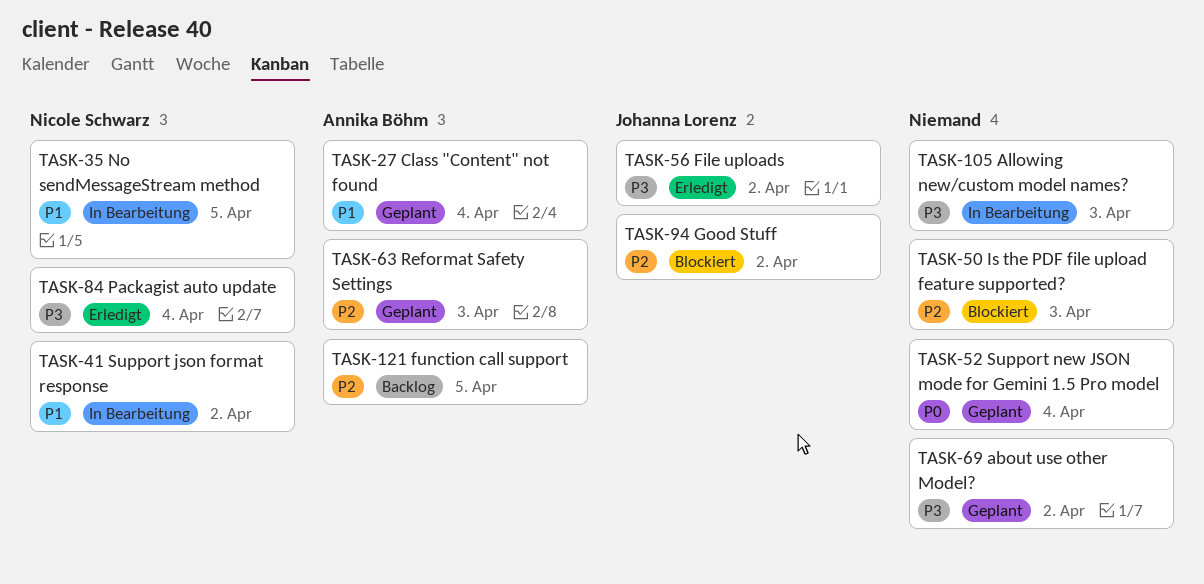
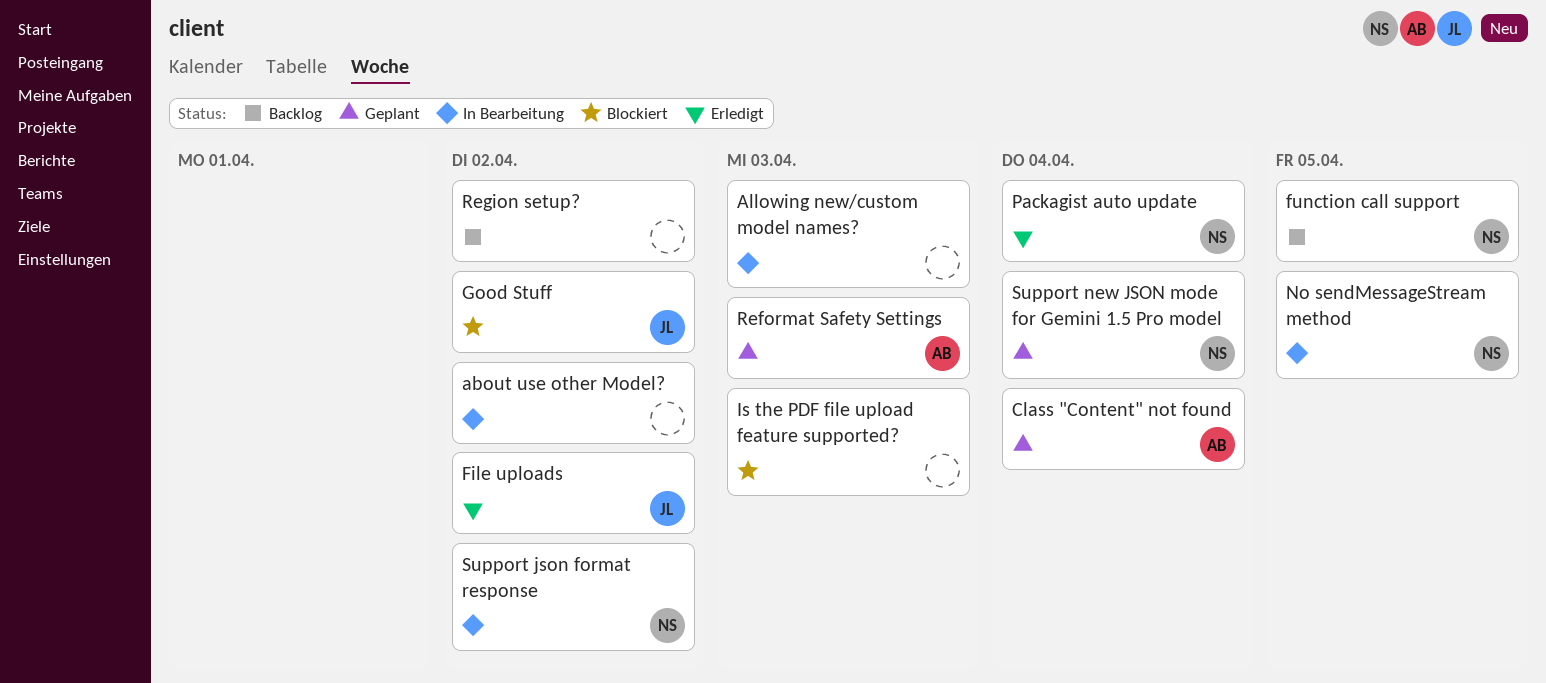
about use other Model?, status: Geplant -> In Bearbeitung
function call support, owner: Annika Böhm -> Nicole Schwarz
Region setup?: none -> present
Support new JSON mode for Gemini 1.5 Pro model, owner: none -> Nicole Schwarz

